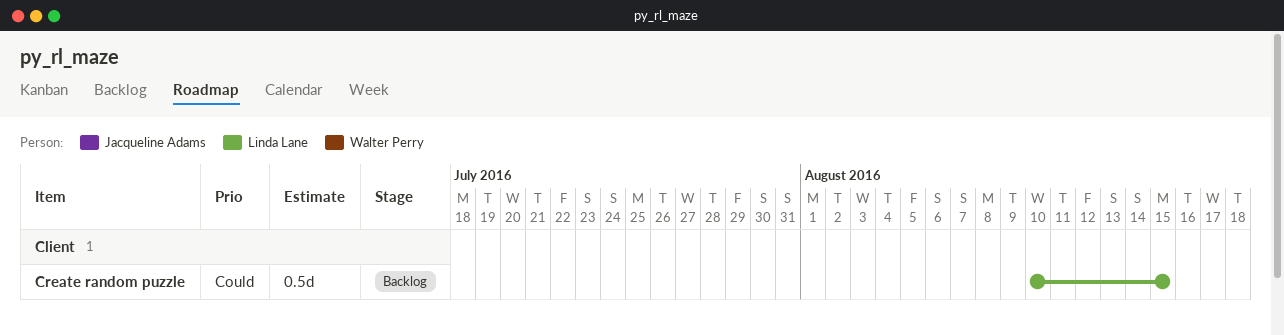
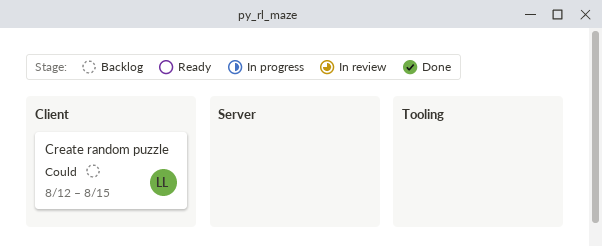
Create random puzzle, start: Aug 10 -> Aug 12

